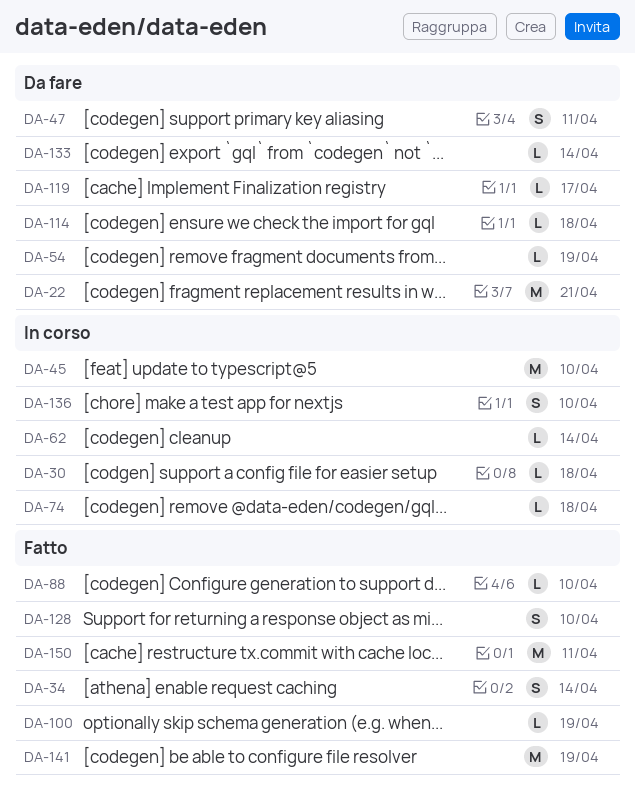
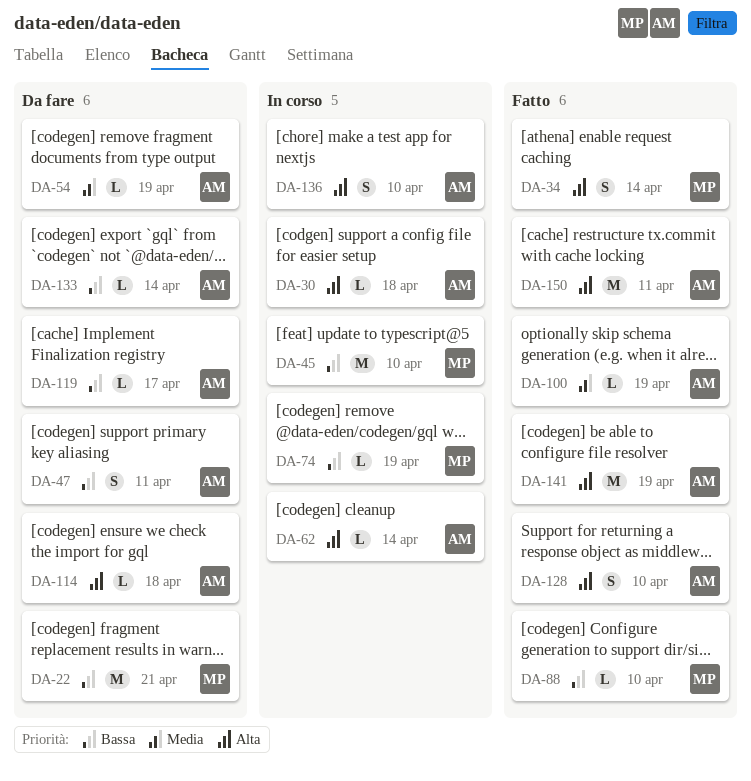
DA-74, due: Apr 18 -> Apr 19

